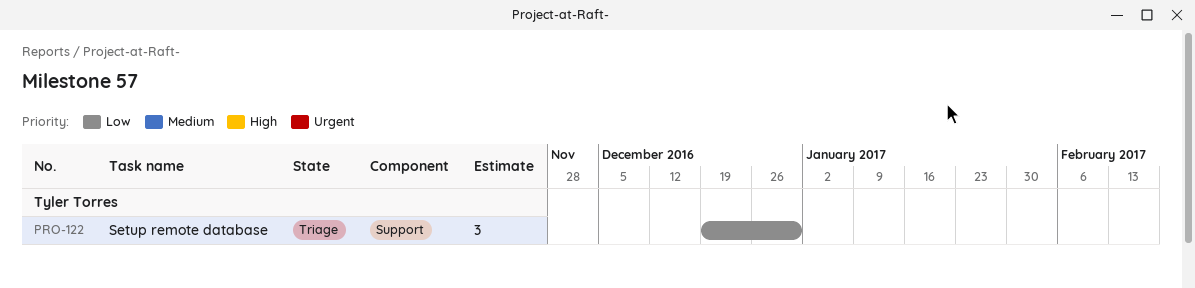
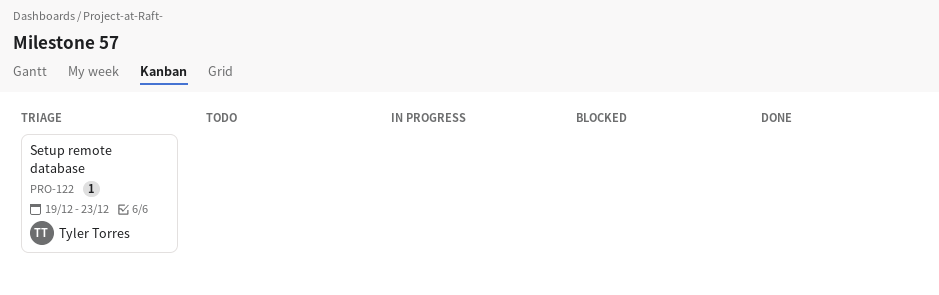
PRO-122, estimate: 3 -> 1
PRO-122, due: Dec 30 -> Dec 23

